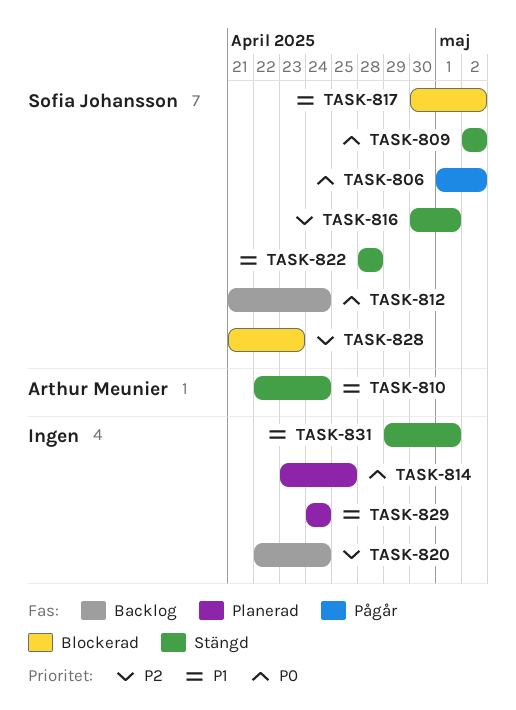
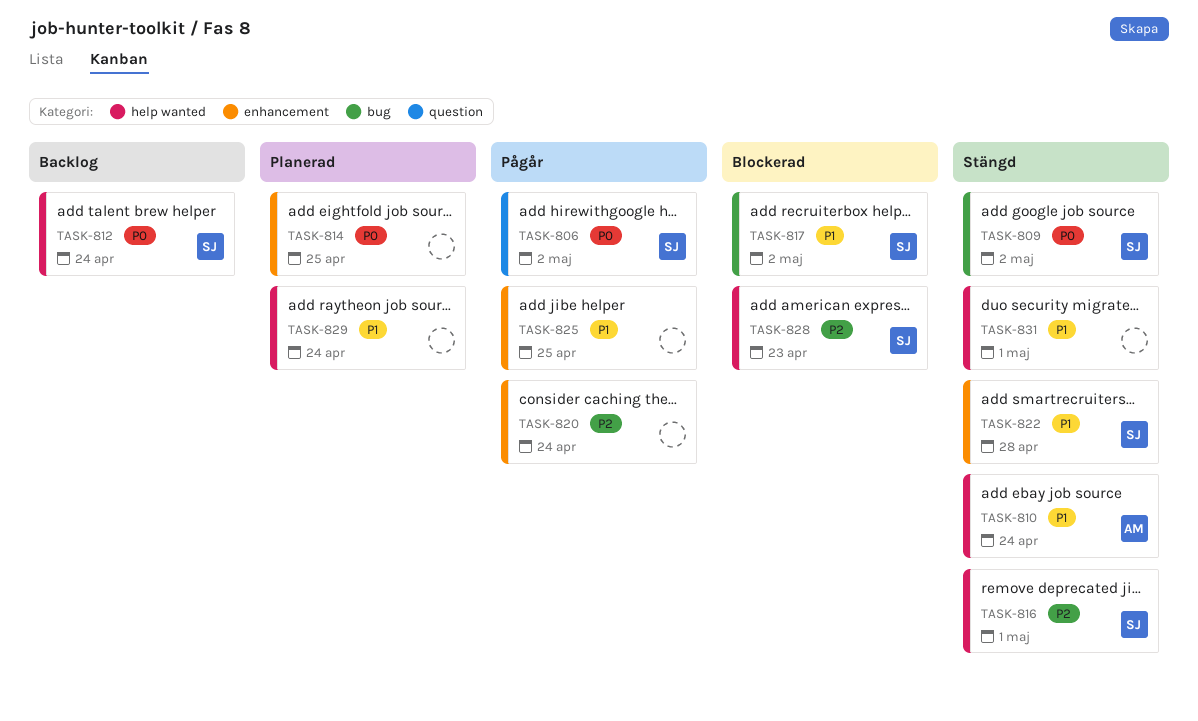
TASK-820, status: Backlog -> Pågår
TASK-825: none -> present

